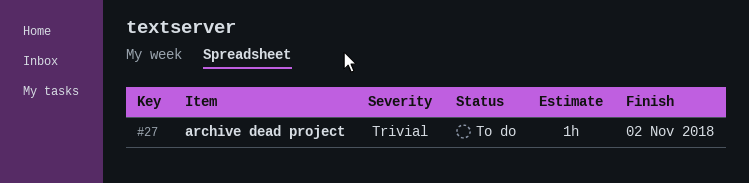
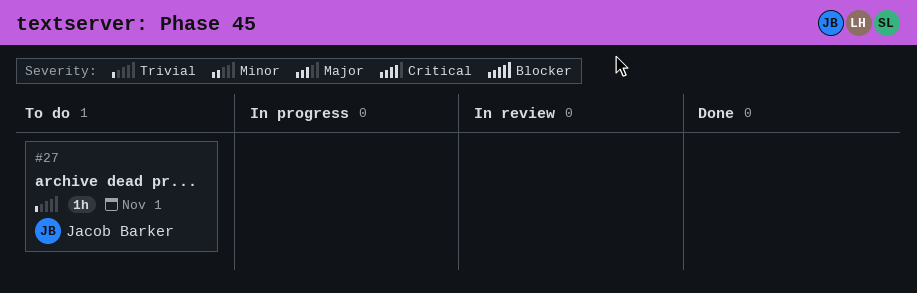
#27, due: Nov 2 -> Nov 1

